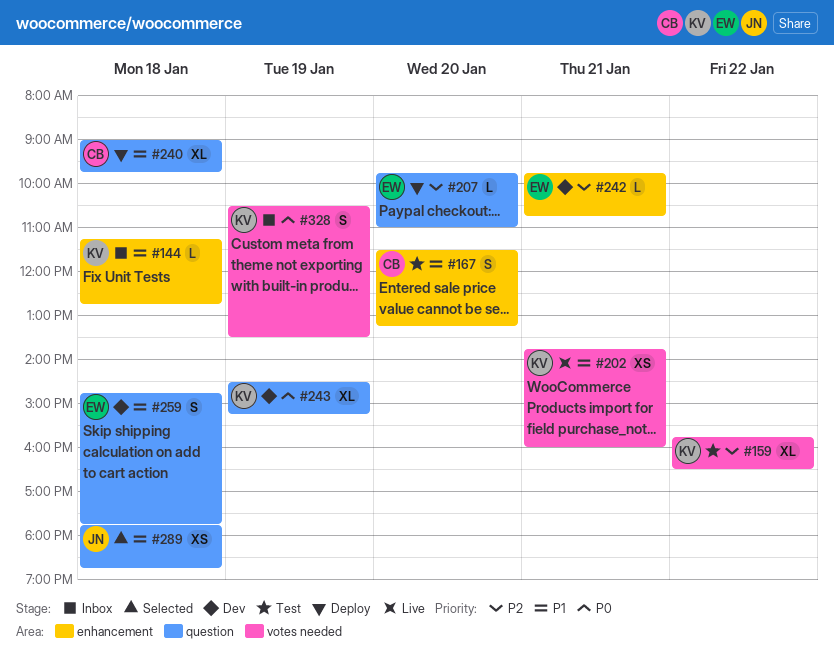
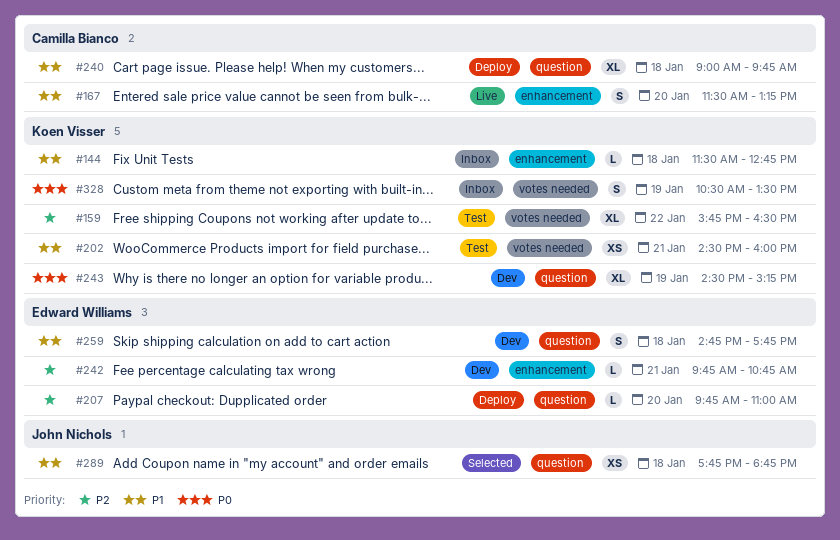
#144, begins: 11:15 -> 11:30
#167, status: Test -> Live
#202, status: Live -> Test
#202, begins: 13:45 -> 14:30

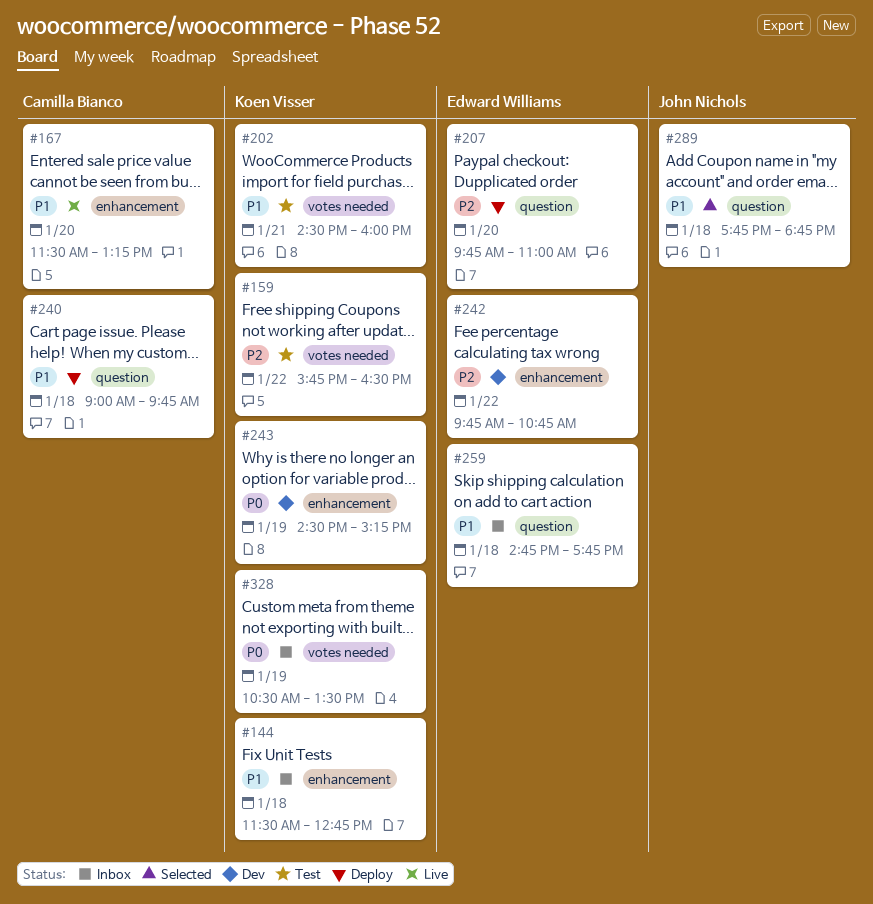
#242, day: Jan 21 -> Jan 22
#243, label: question -> enhancement
#259, status: Dev -> Inbox

